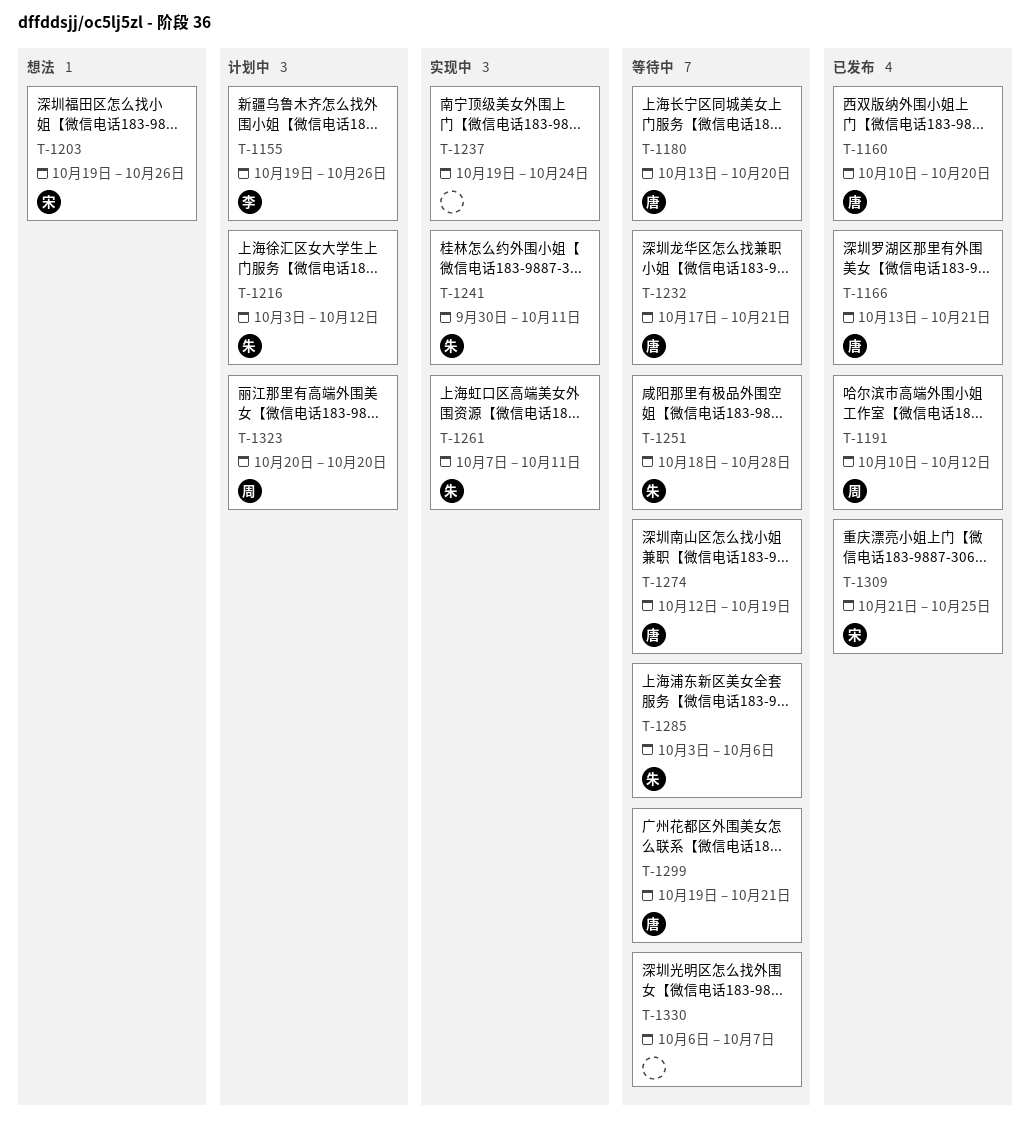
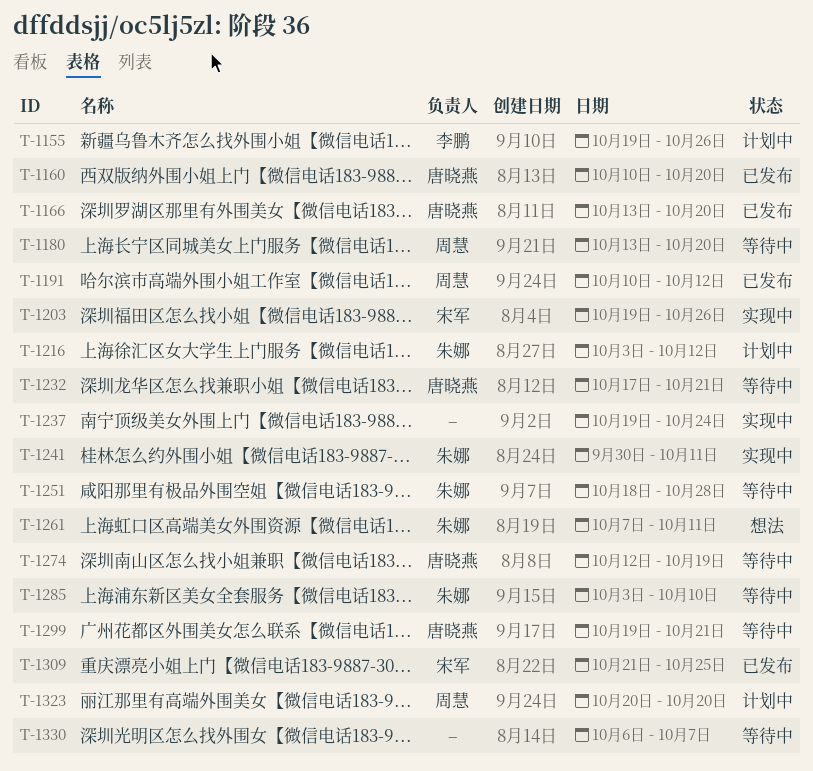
T-1166, due: Oct 21 -> Oct 20
T-1180, owner: 唐晓燕 -> 周慧
T-1203, status: 想法 -> 实现中
T-1261, status: 实现中 -> 想法
T-1285, due: Oct 6 -> Oct 10

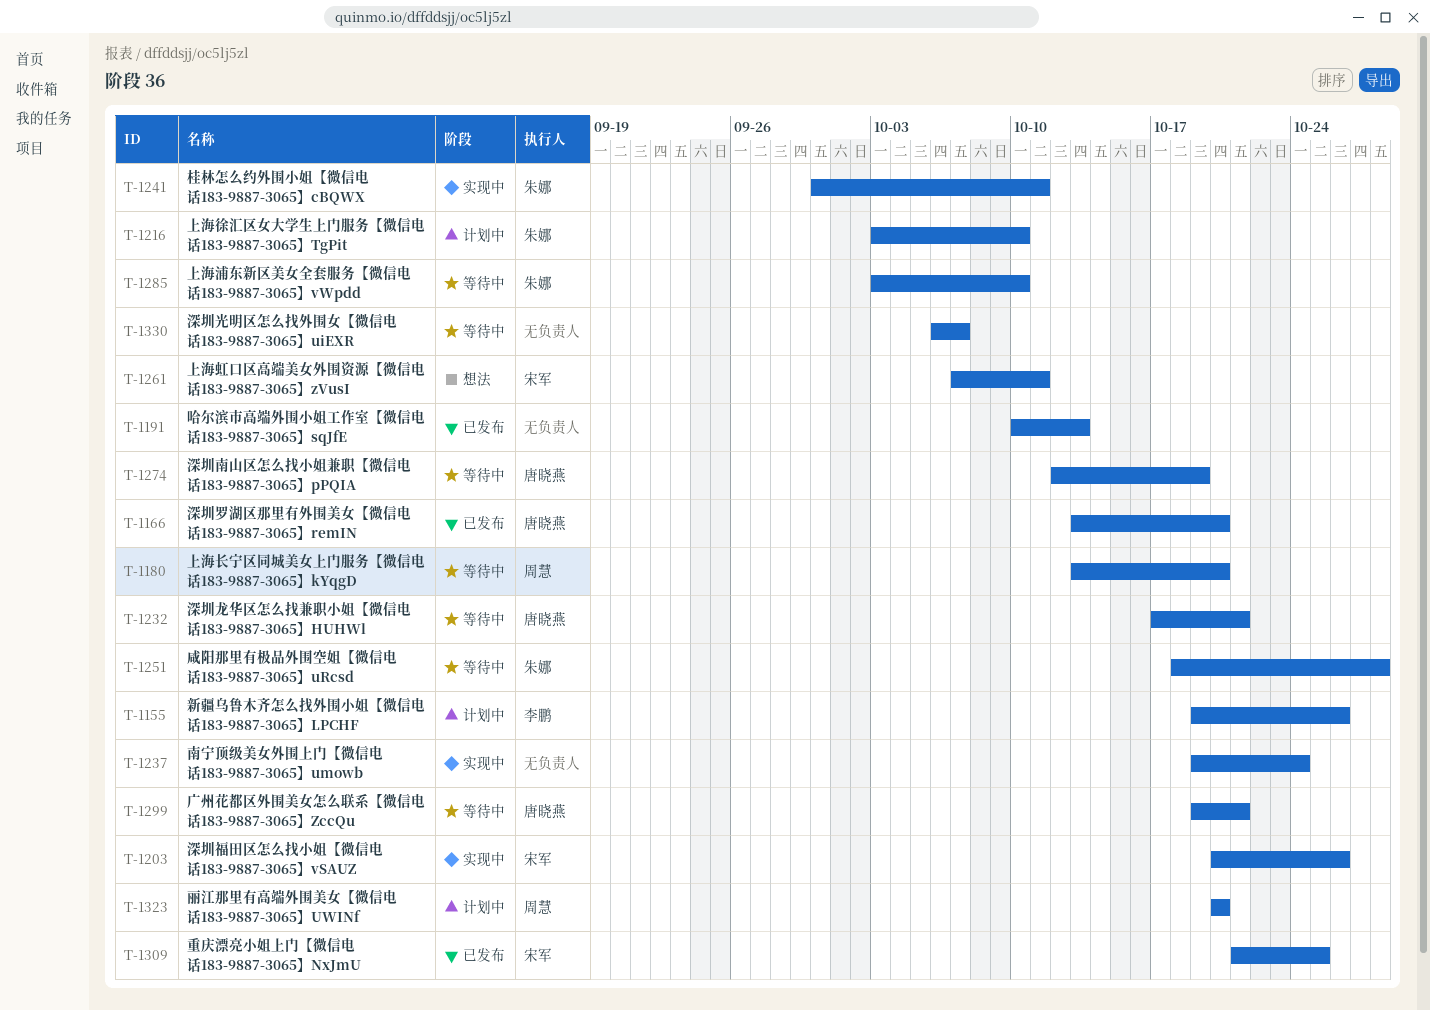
T-1160: present -> none
T-1191, owner: 周慧 -> none
T-1191, due: Oct 12 -> Oct 13
T-1203, start: Oct 19 -> Oct 20
T-1216, due: Oct 12 -> Oct 10
T-1261, owner: 朱娜 -> 宋军

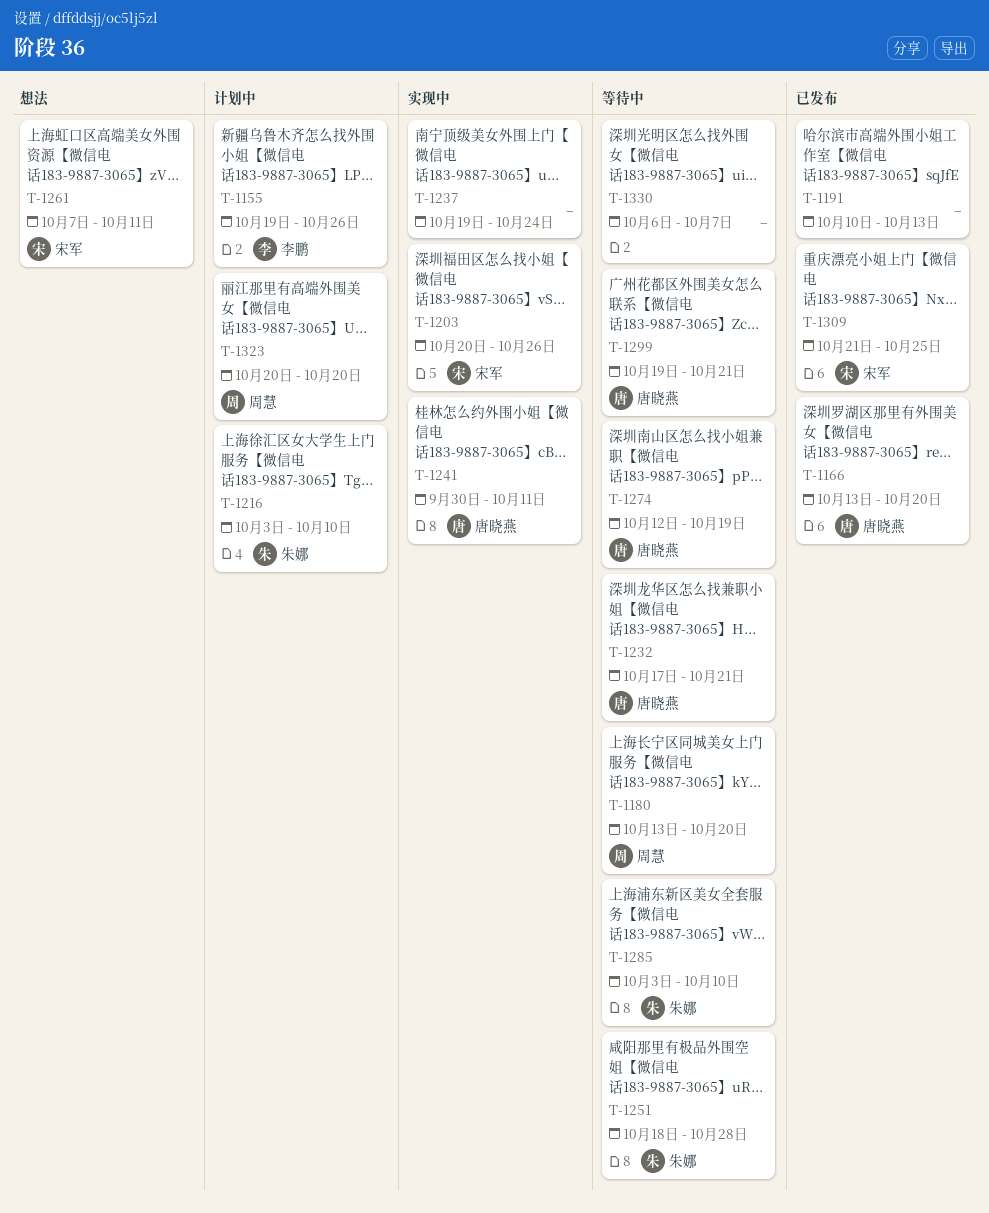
T-1241, owner: 朱娜 -> 唐晓燕

